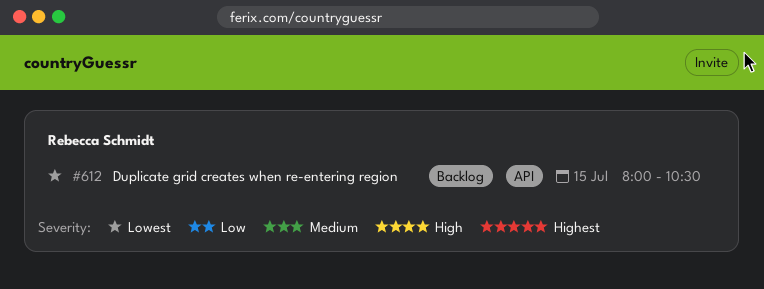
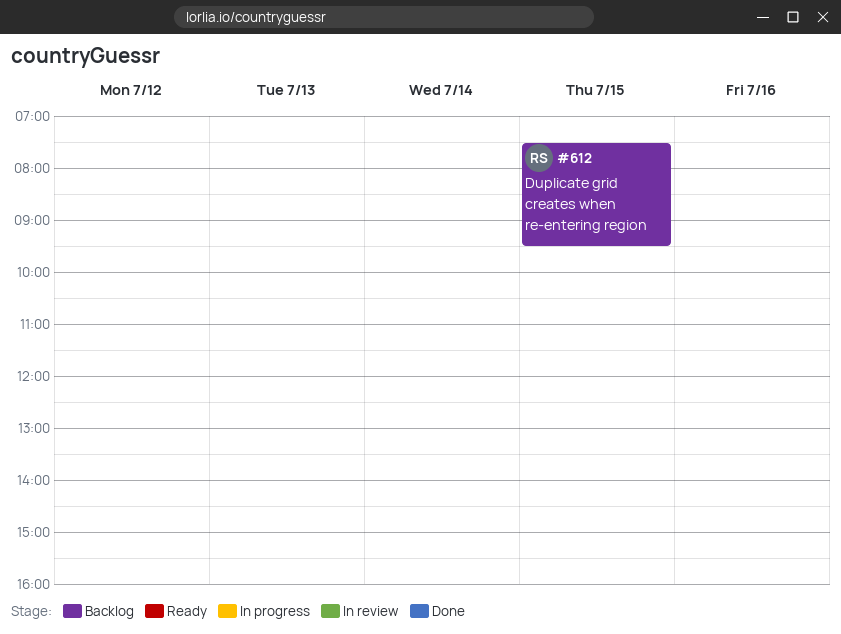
#612, begins: 08:00 -> 07:30
#612, ends: 10:30 -> 09:30

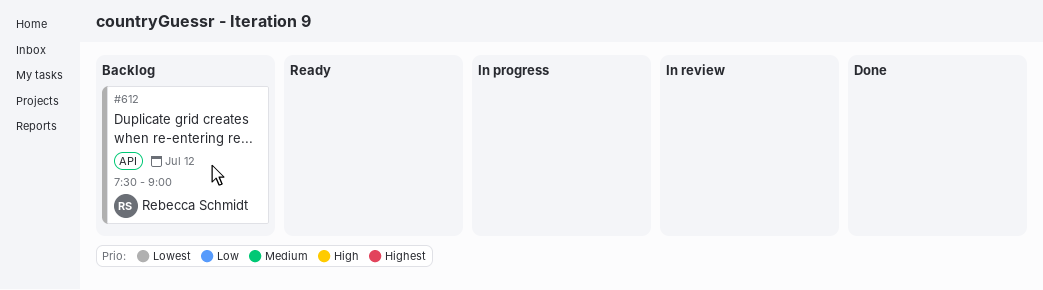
#612, day: Jul 15 -> Jul 12
#612, ends: 09:30 -> 09:00

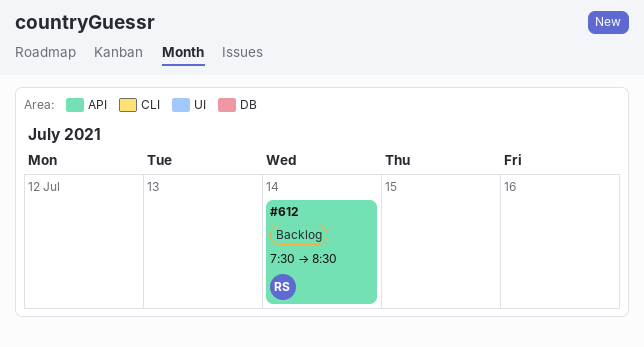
#612, day: Jul 12 -> Jul 14
#612, ends: 09:00 -> 08:30

